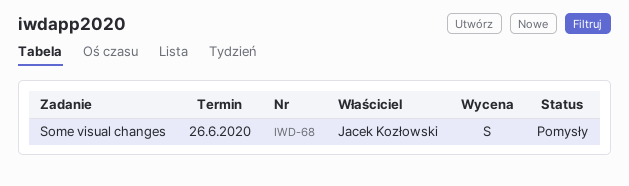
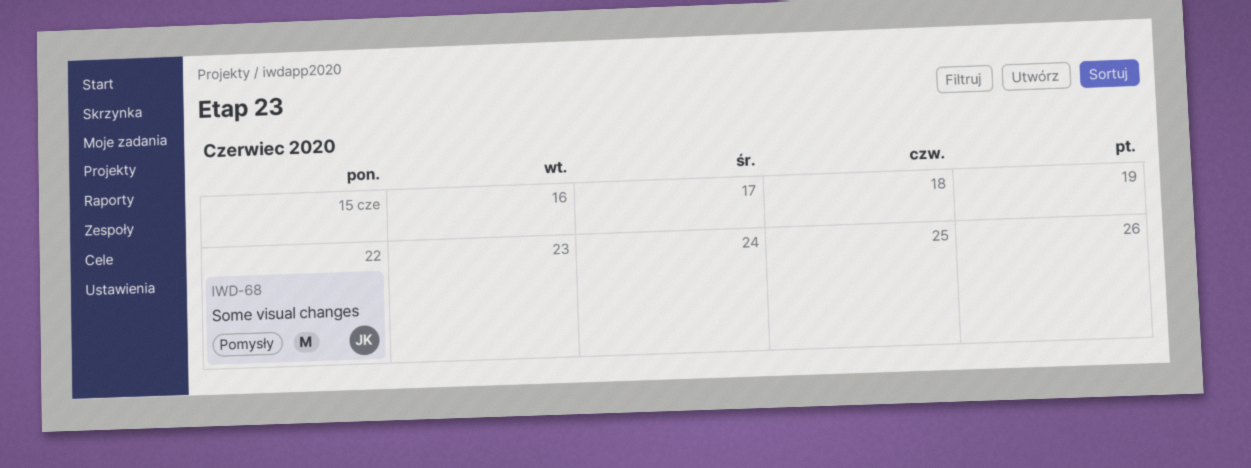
IWD-68, estimate: S -> M
IWD-68, due: Jun 26 -> Jun 22

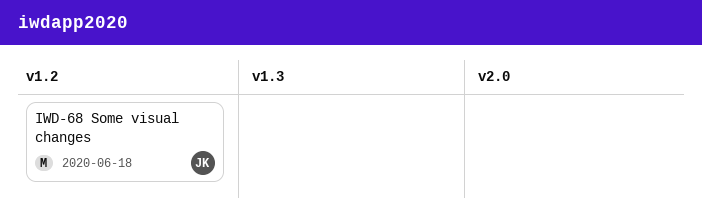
IWD-68, due: Jun 22 -> Jun 18

